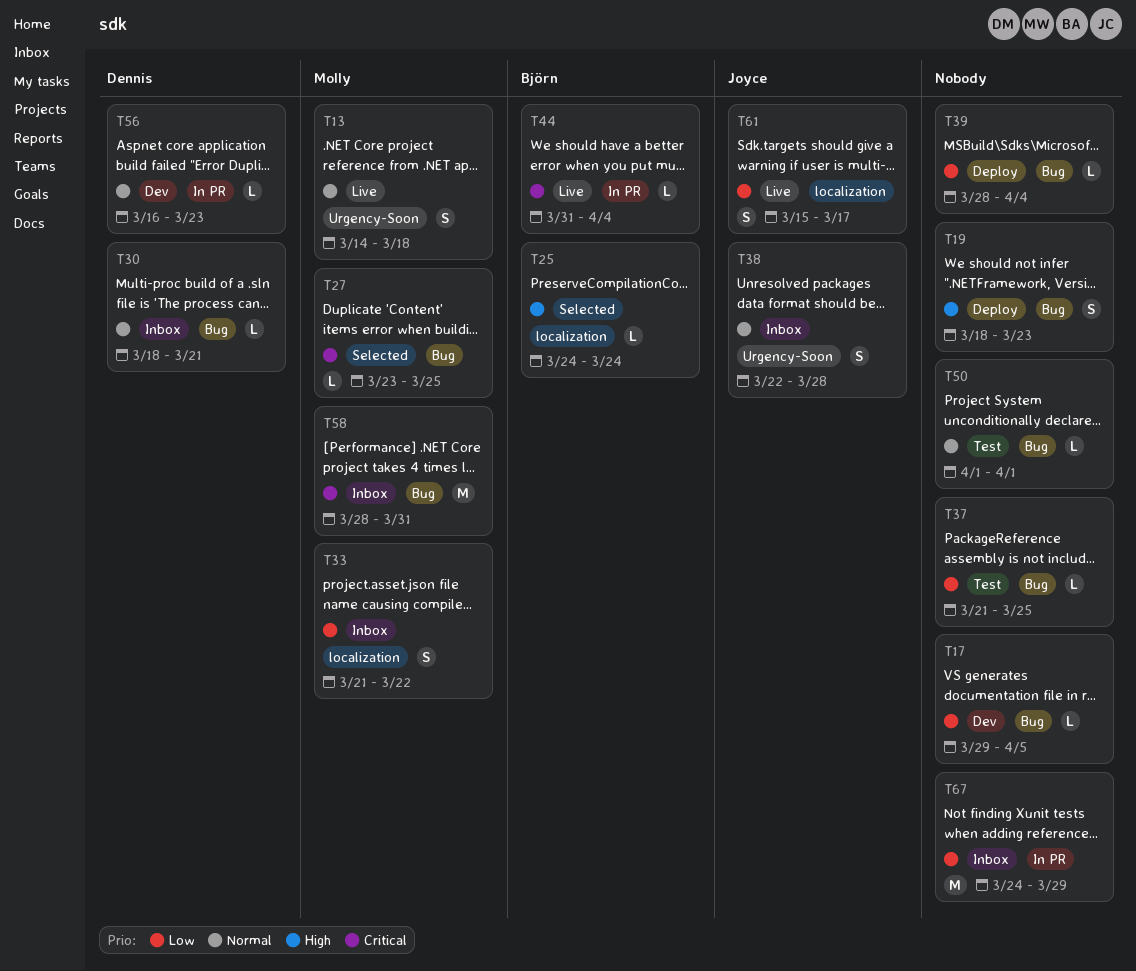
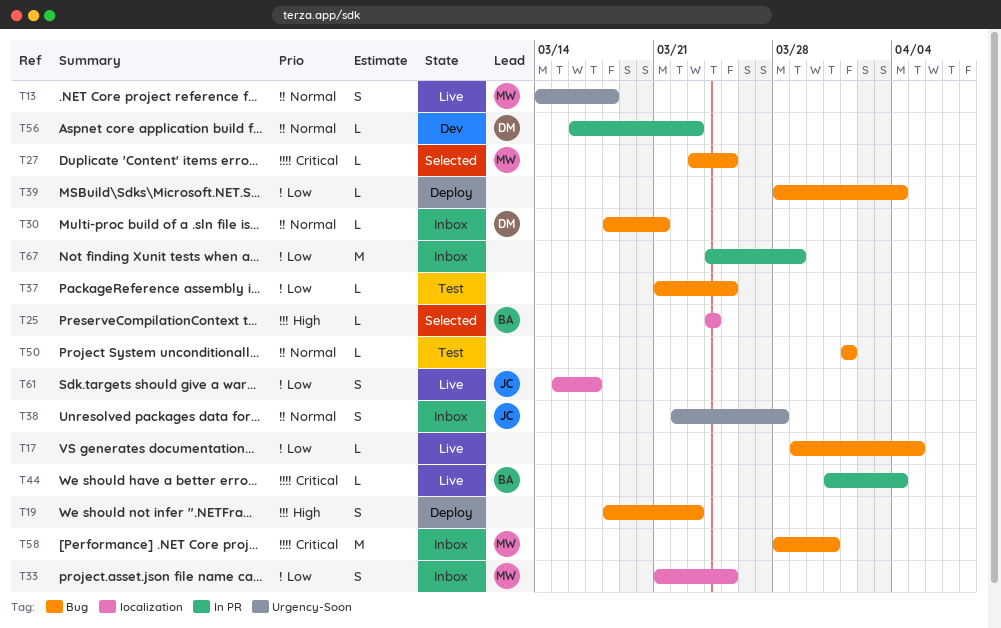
T17, status: Dev -> Live
T33, due: Mar 22 -> Mar 25

